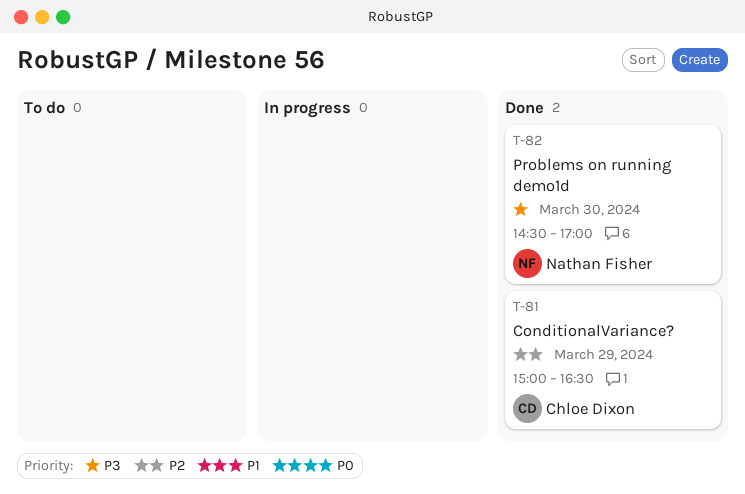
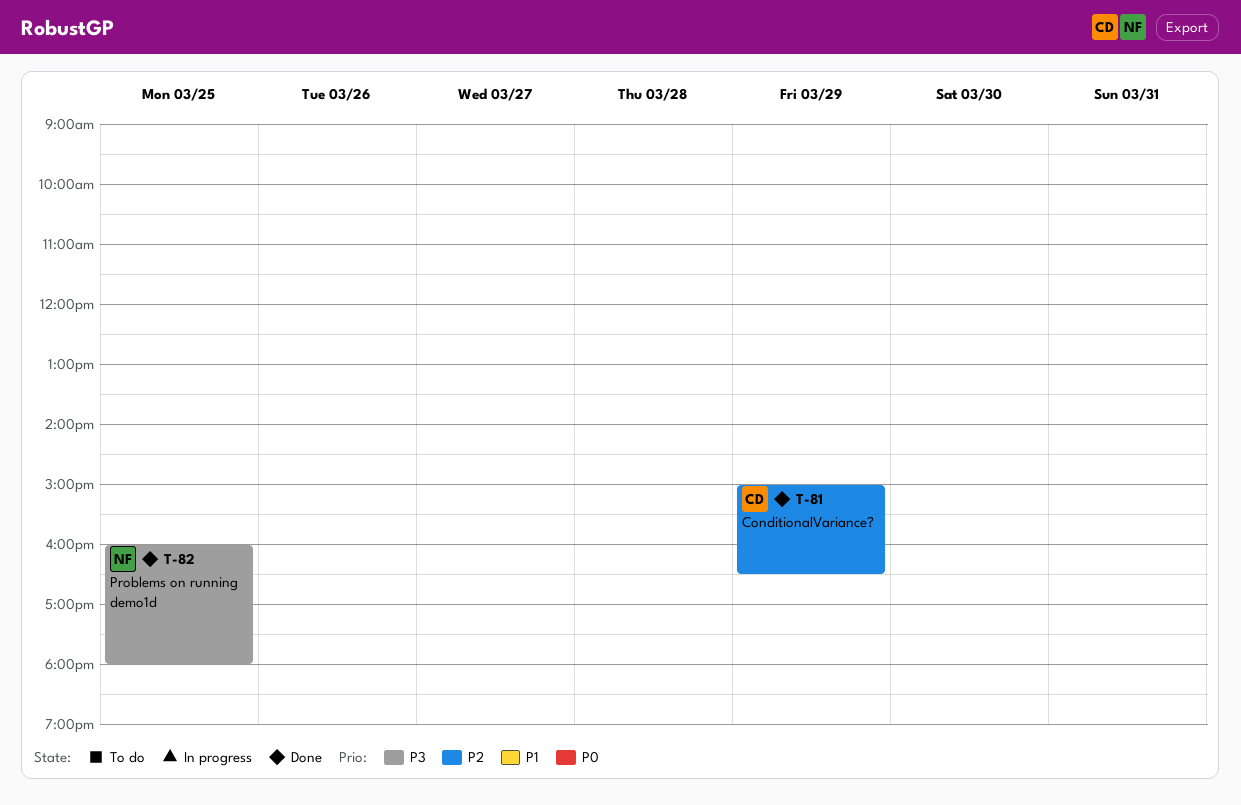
T-82, day: Mar 30 -> Mar 25
T-82, begins: 14:30 -> 16:00
T-82, ends: 17:00 -> 18:00

